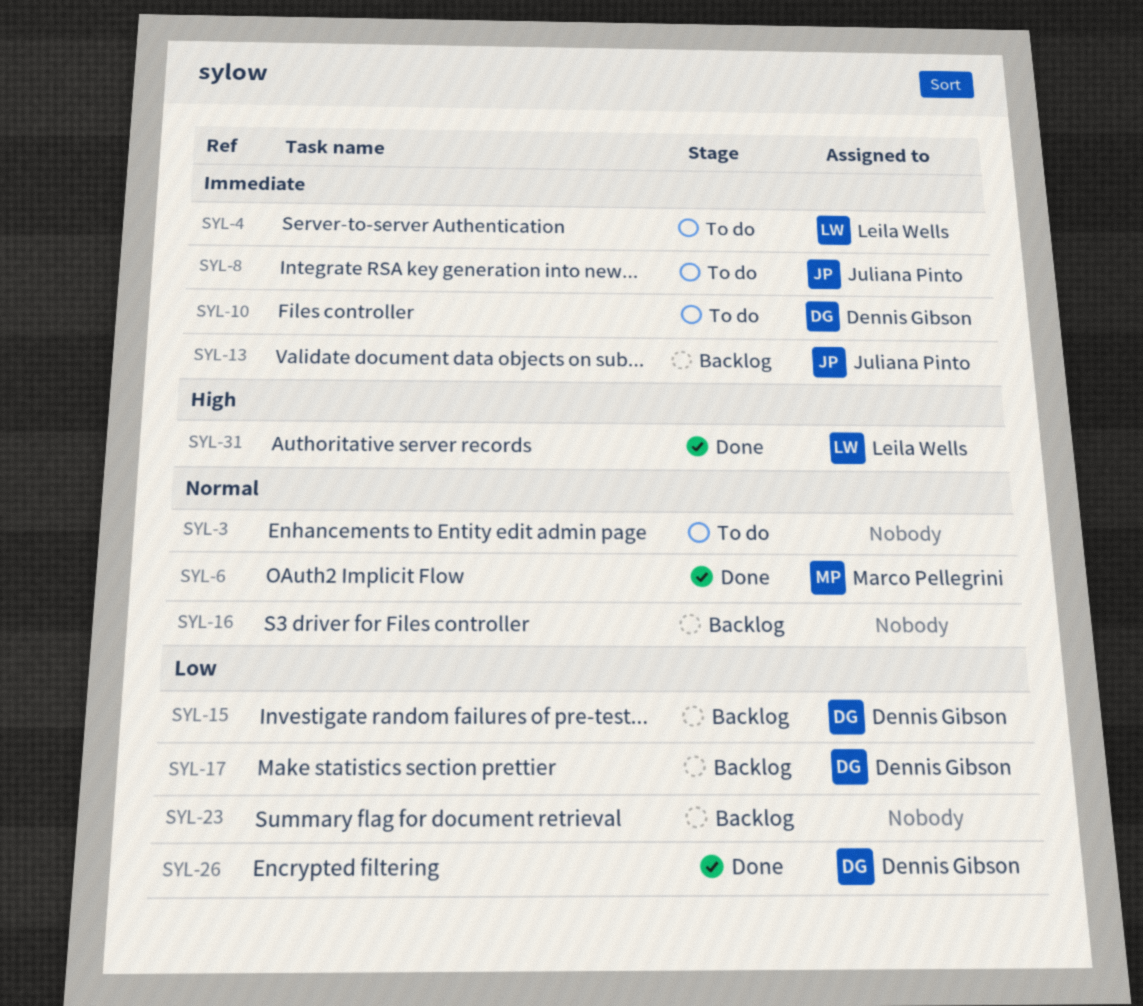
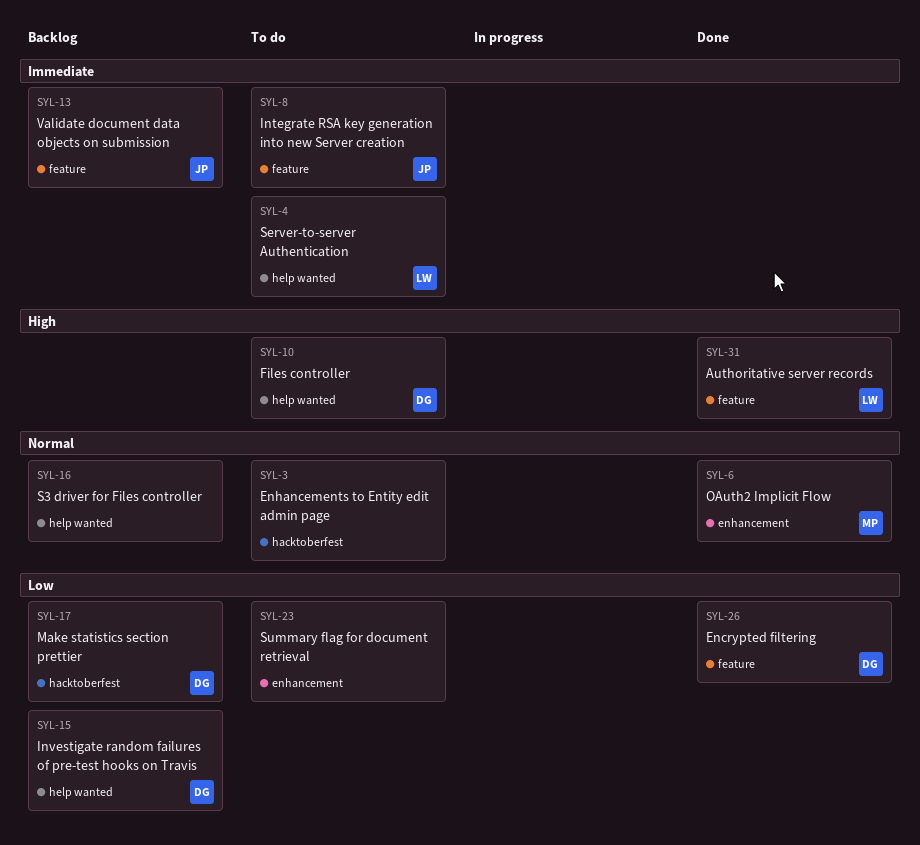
SYL-10, priority: Immediate -> High
SYL-23, status: Backlog -> To do

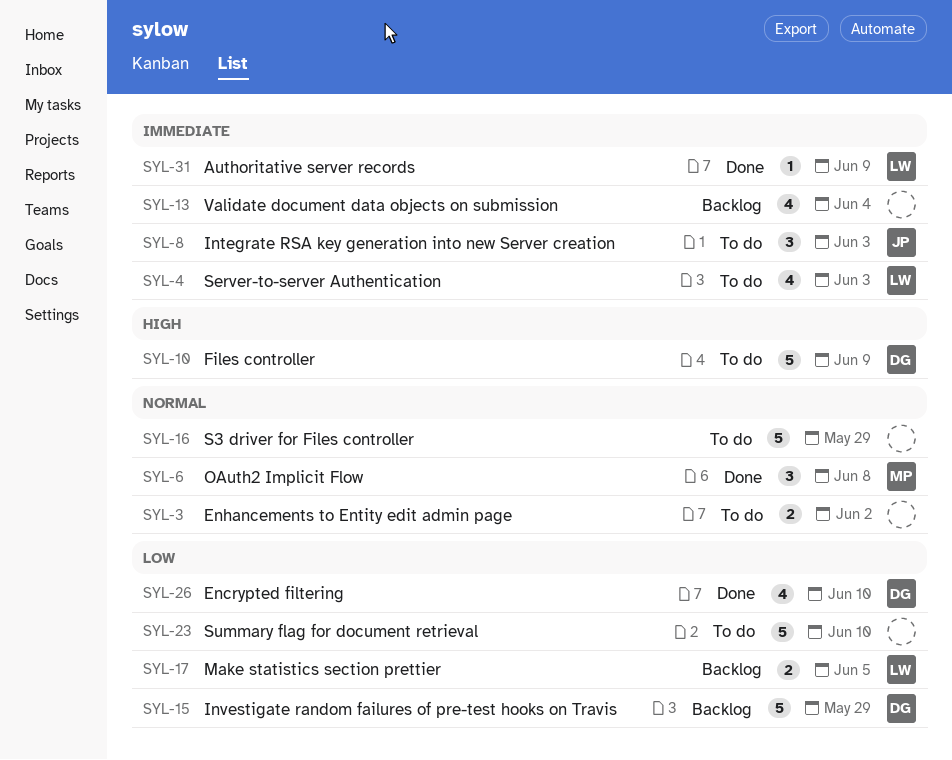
SYL-13, owner: JP -> none
SYL-16, status: Backlog -> To do
SYL-17, owner: DG -> LW
SYL-31, priority: High -> Immediate

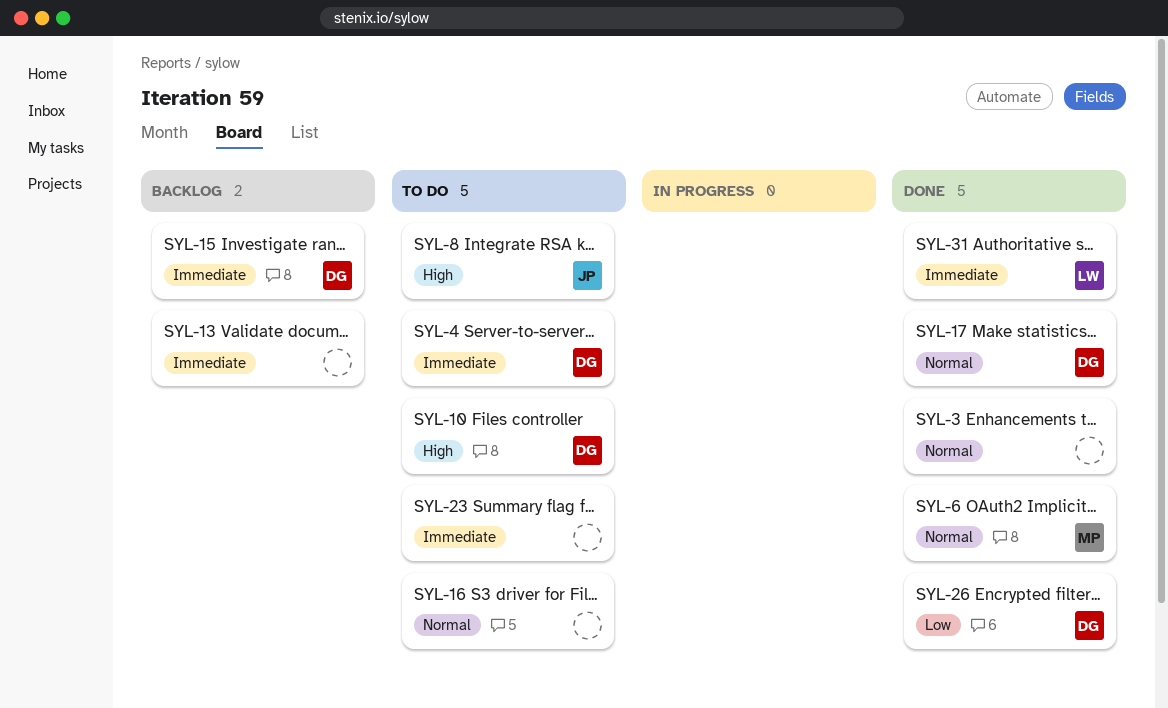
SYL-3, status: To do -> Done
SYL-4, owner: LW -> DG
SYL-8, priority: Immediate -> High
SYL-15, priority: Low -> Immediate
SYL-17, status: Backlog -> Done
SYL-17, owner: LW -> DG
SYL-17, priority: Low -> Normal
SYL-23, priority: Low -> Immediate

